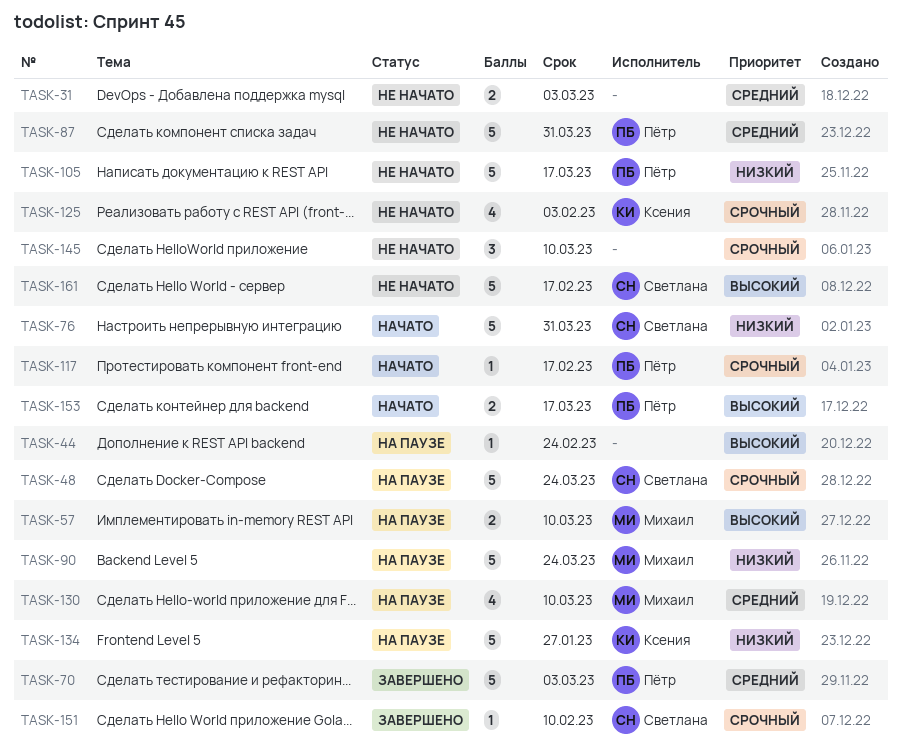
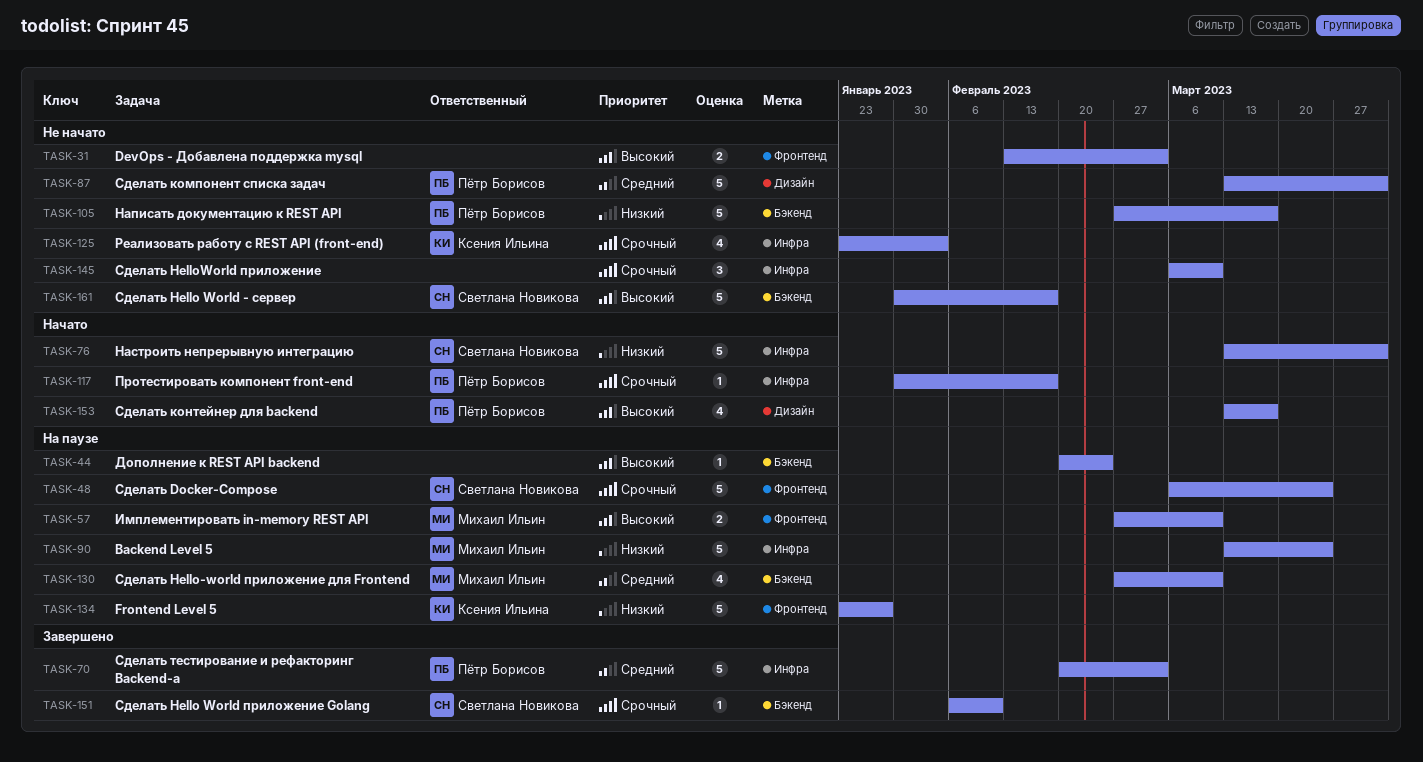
TASK-31, priority: Средний -> Высокий
TASK-153, estimate: 2 -> 4

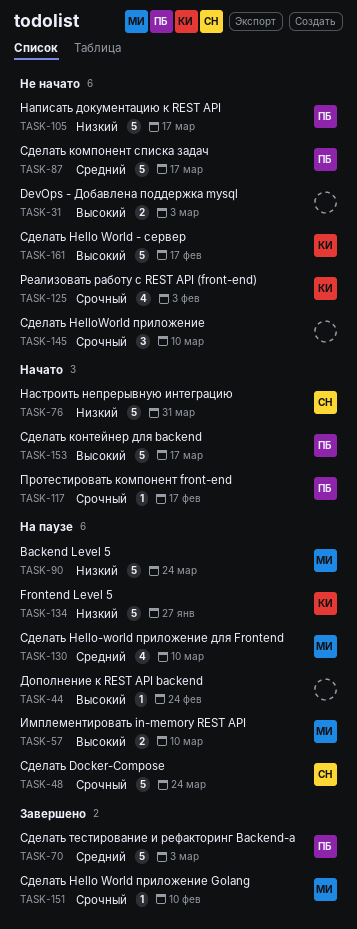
TASK-87, due: Mar 31 -> Mar 17
TASK-151, owner: Светлана Новикова -> Михаил Ильин
TASK-153, estimate: 4 -> 5
TASK-161, owner: Светлана Новикова -> Ксения Ильина

